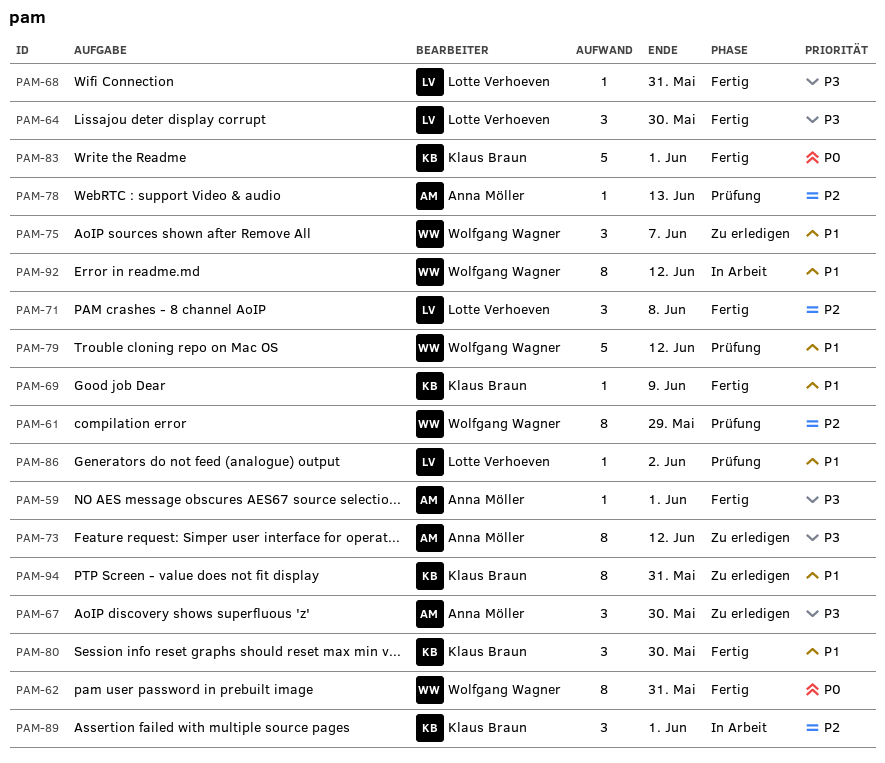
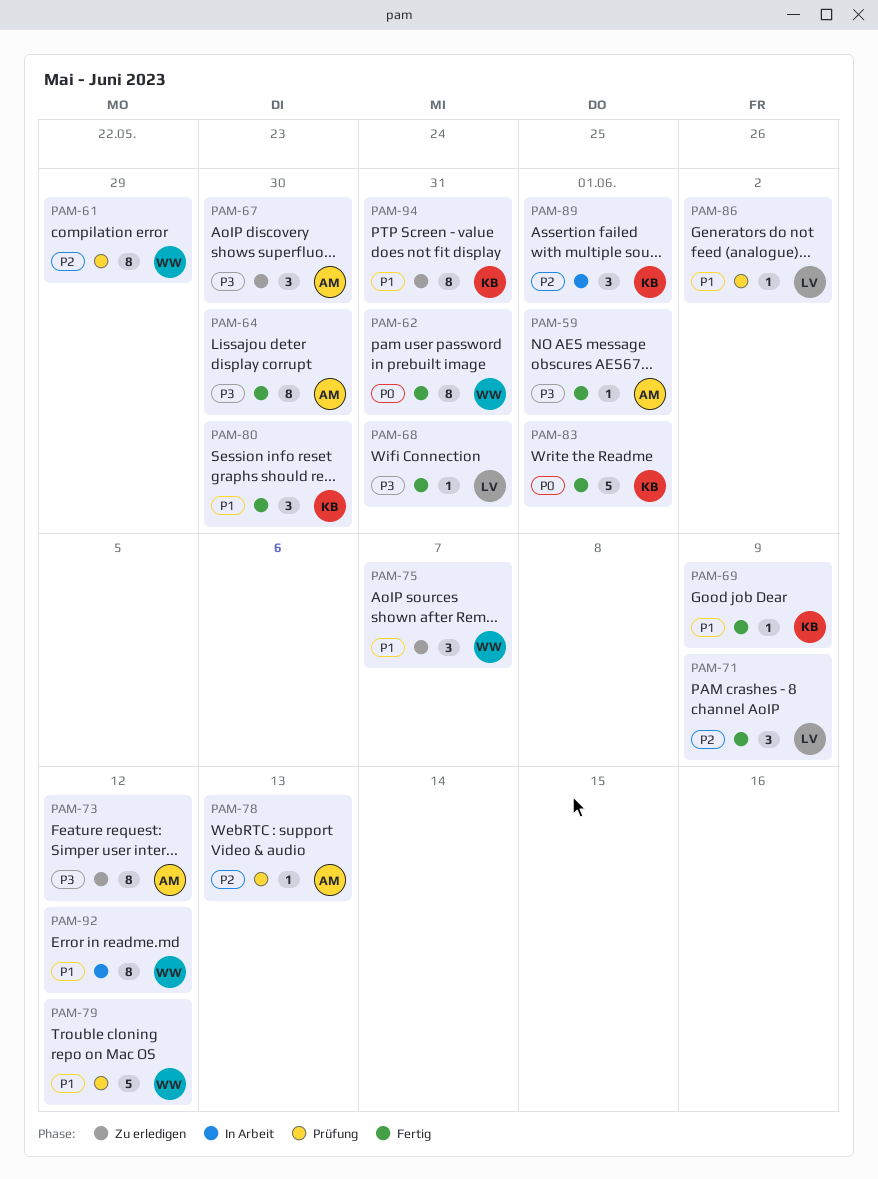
PAM-64, owner: Lotte Verhoeven -> Anna Möller
PAM-64, estimate: 3 -> 8
PAM-71, due: Jun 8 -> Jun 9

